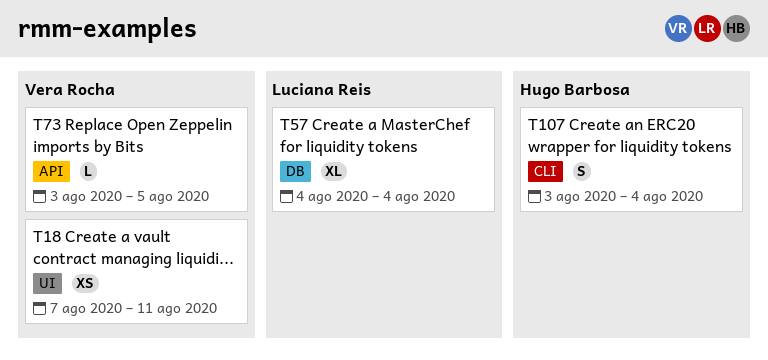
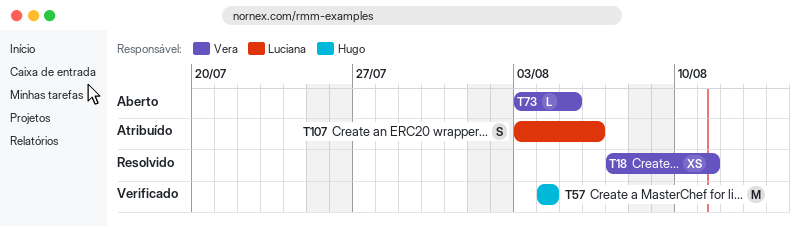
T57, owner: Luciana Reis -> Hugo Barbosa
T57, estimate: XL -> M
T107, owner: Hugo Barbosa -> Luciana Reis
T107, due: Aug 4 -> Aug 6

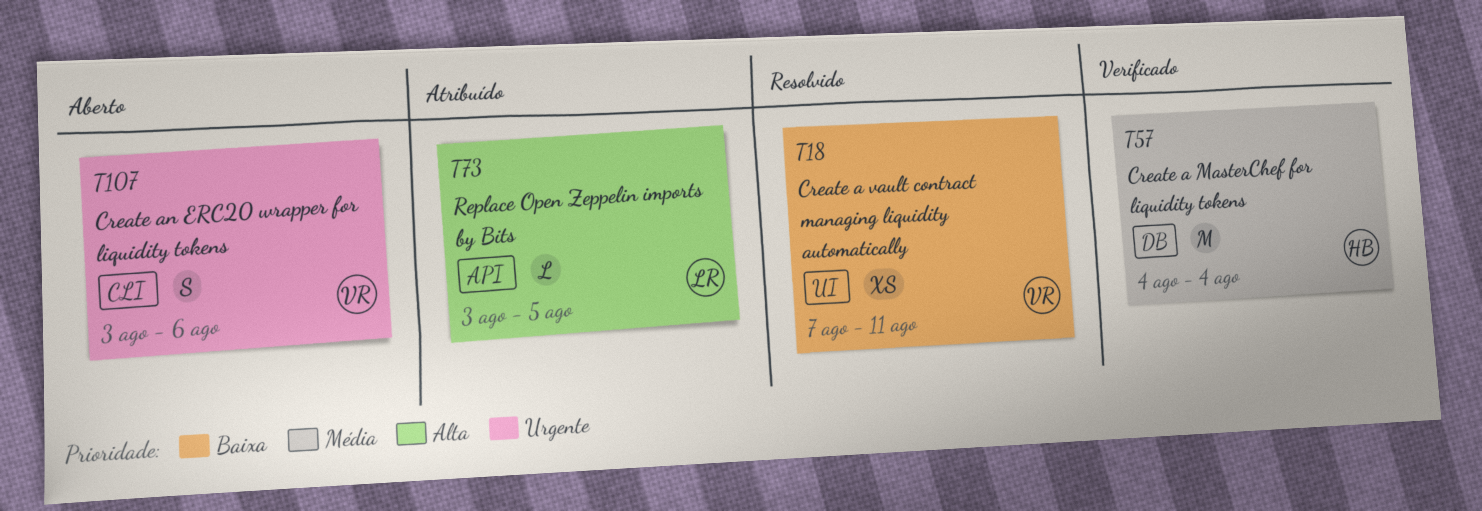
T73, status: Aberto -> Atribuído
T73, owner: Vera -> Luciana
T107, status: Atribuído -> Aberto
T107, owner: Luciana -> Vera

